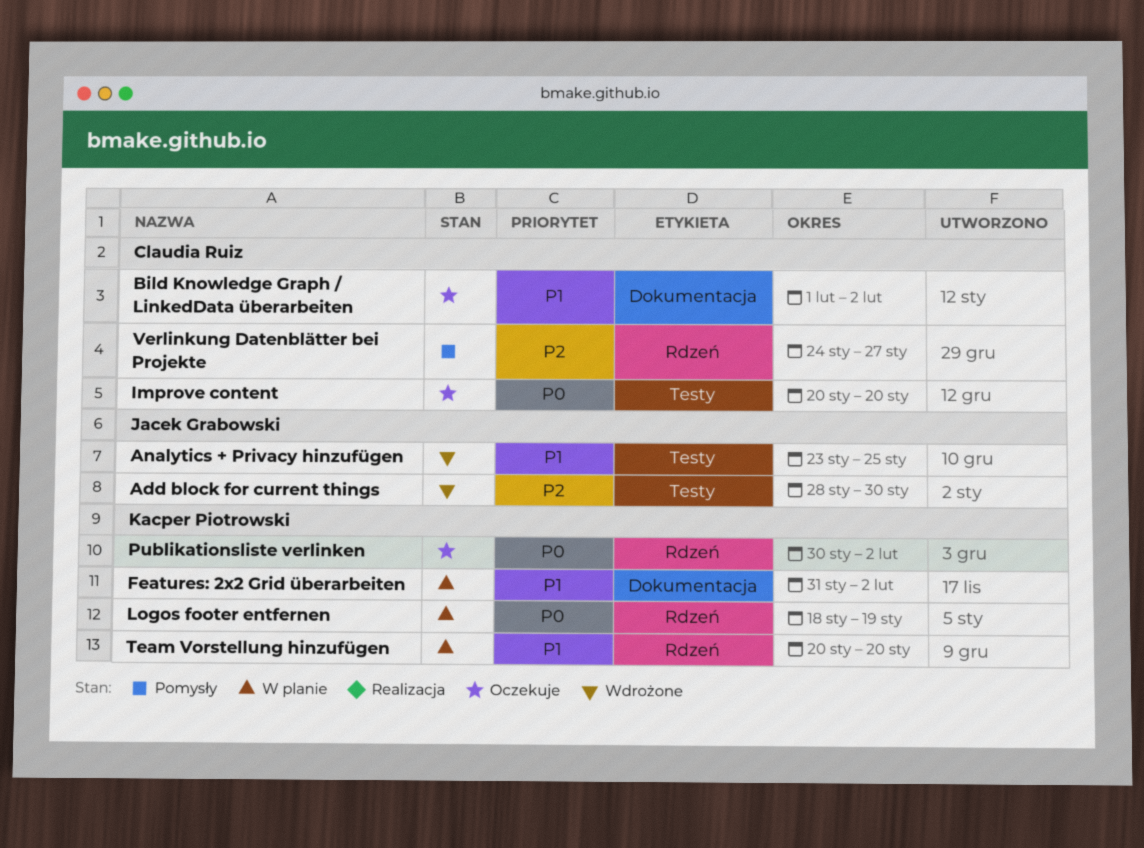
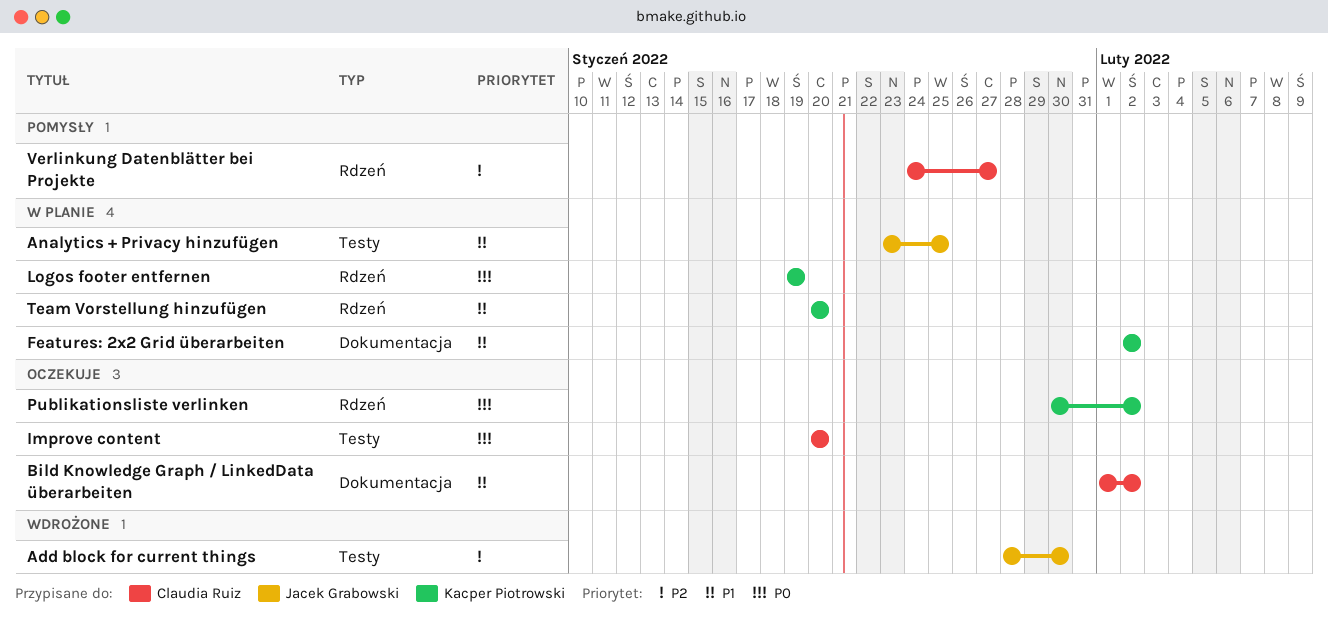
Analytics + Privacy hinzufügen, status: Wdrożone -> W planie
Features: 2x2 Grid überarbeiten, start: Jan 31 -> Feb 2
Logos footer entfernen, start: Jan 18 -> Jan 19

